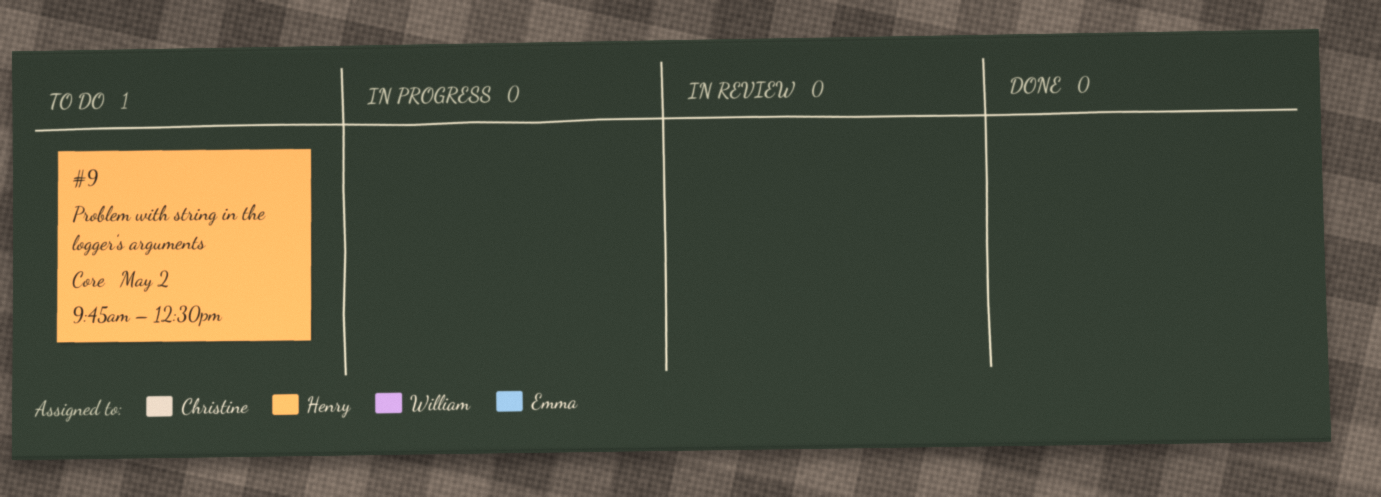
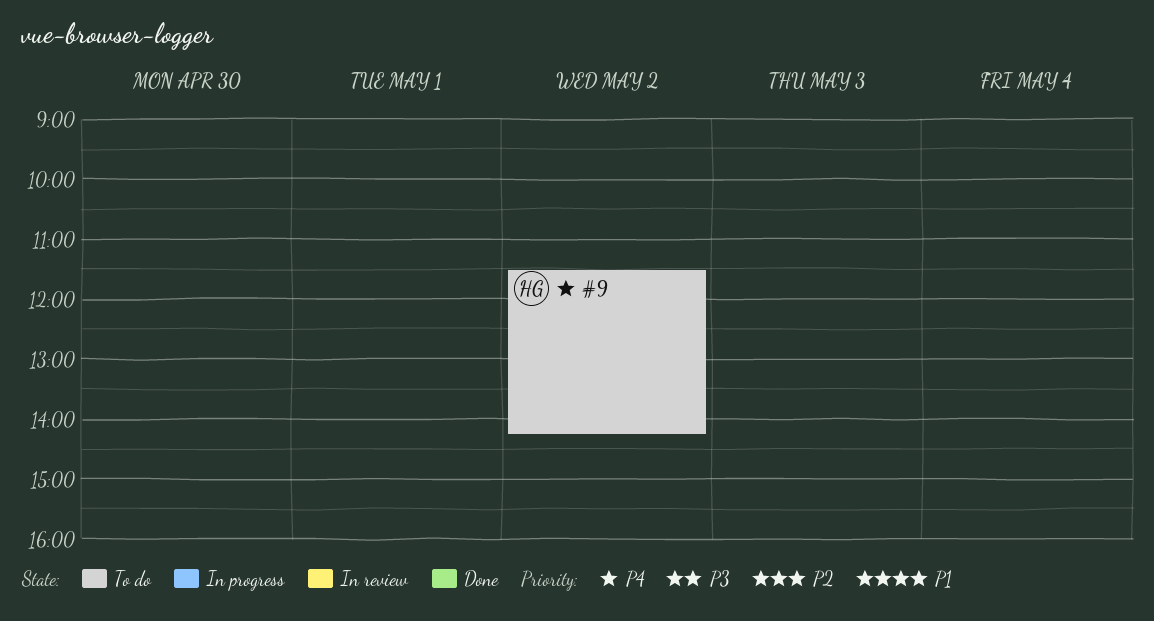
#9, begins: 09:45 -> 11:30
#9, ends: 12:30 -> 14:15

